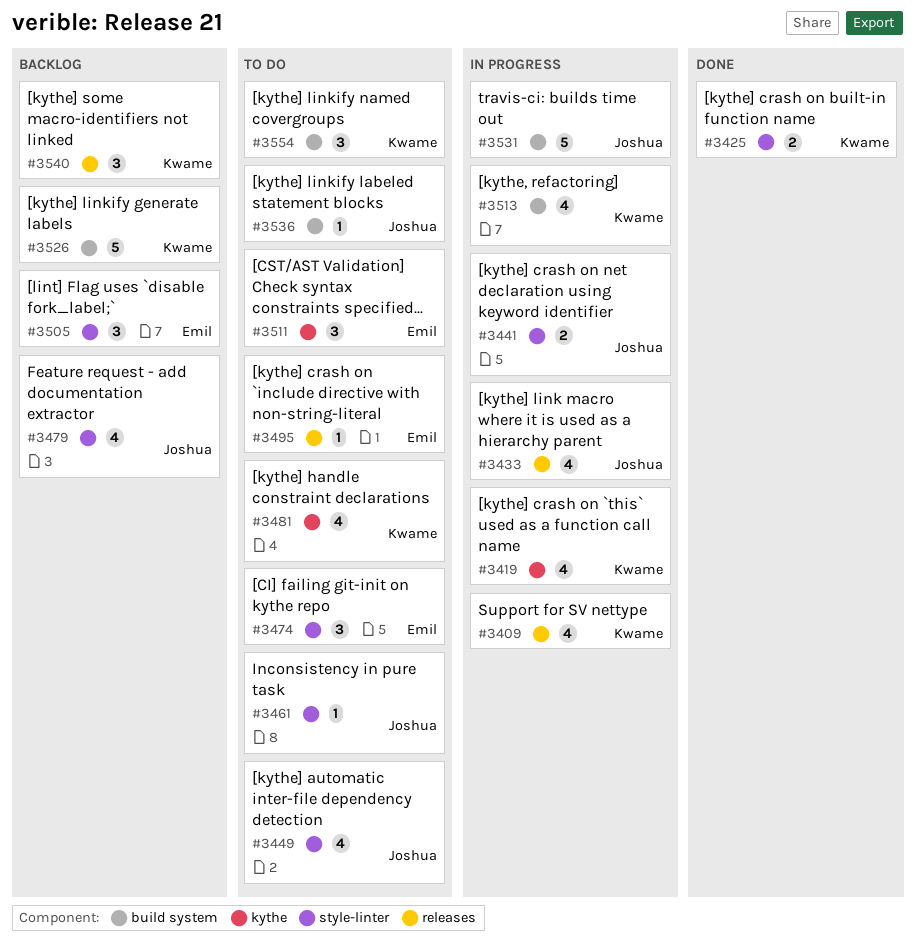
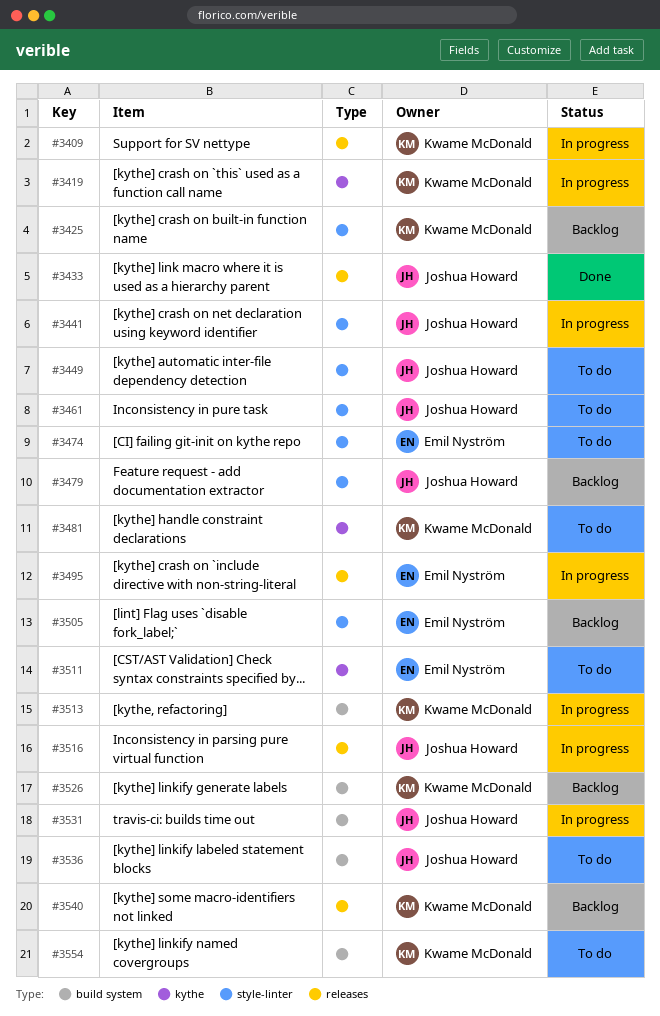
#3425, status: Done -> Backlog
#3433, status: In progress -> Done
#3495, status: To do -> In progress
#3516: none -> present

